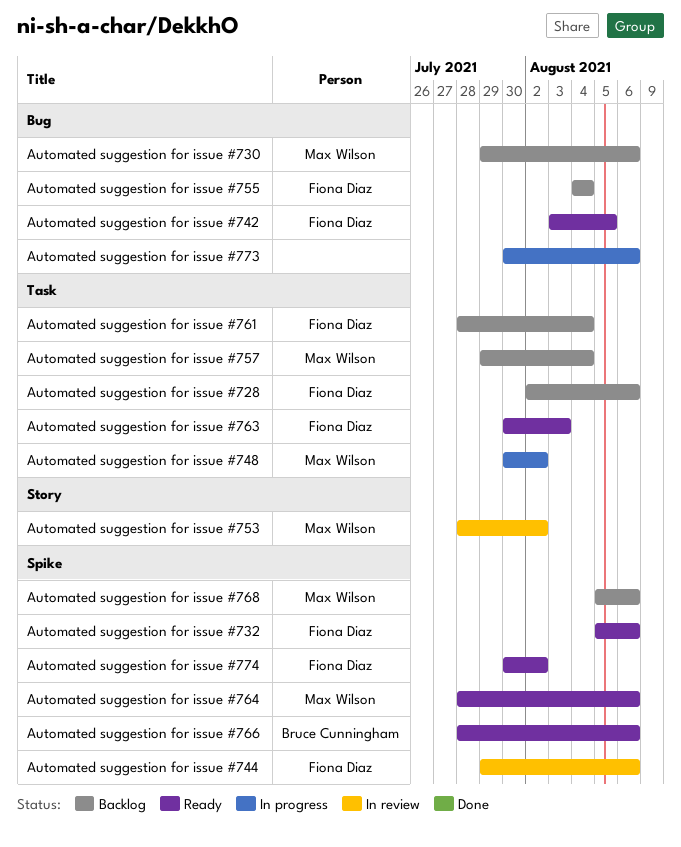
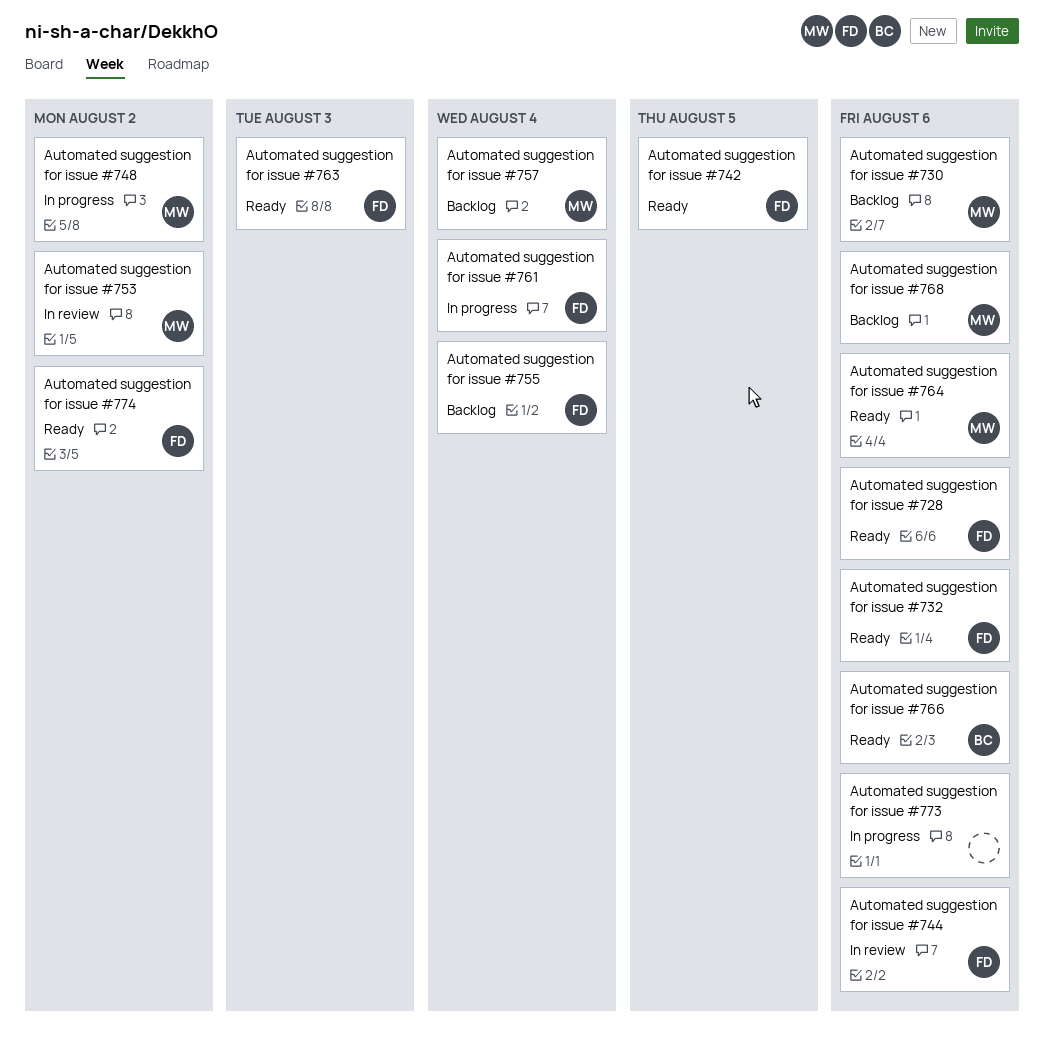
Automated suggestion for issue #728, status: Backlog -> Ready
Automated suggestion for issue #761, status: Backlog -> In progress

